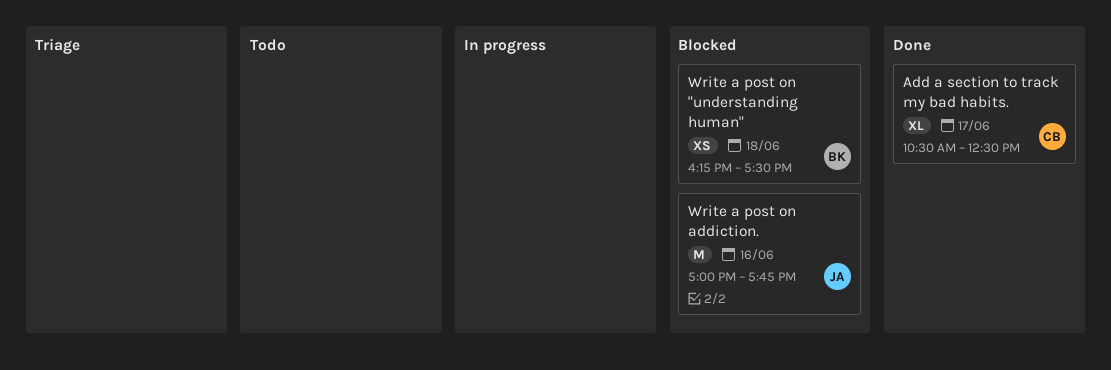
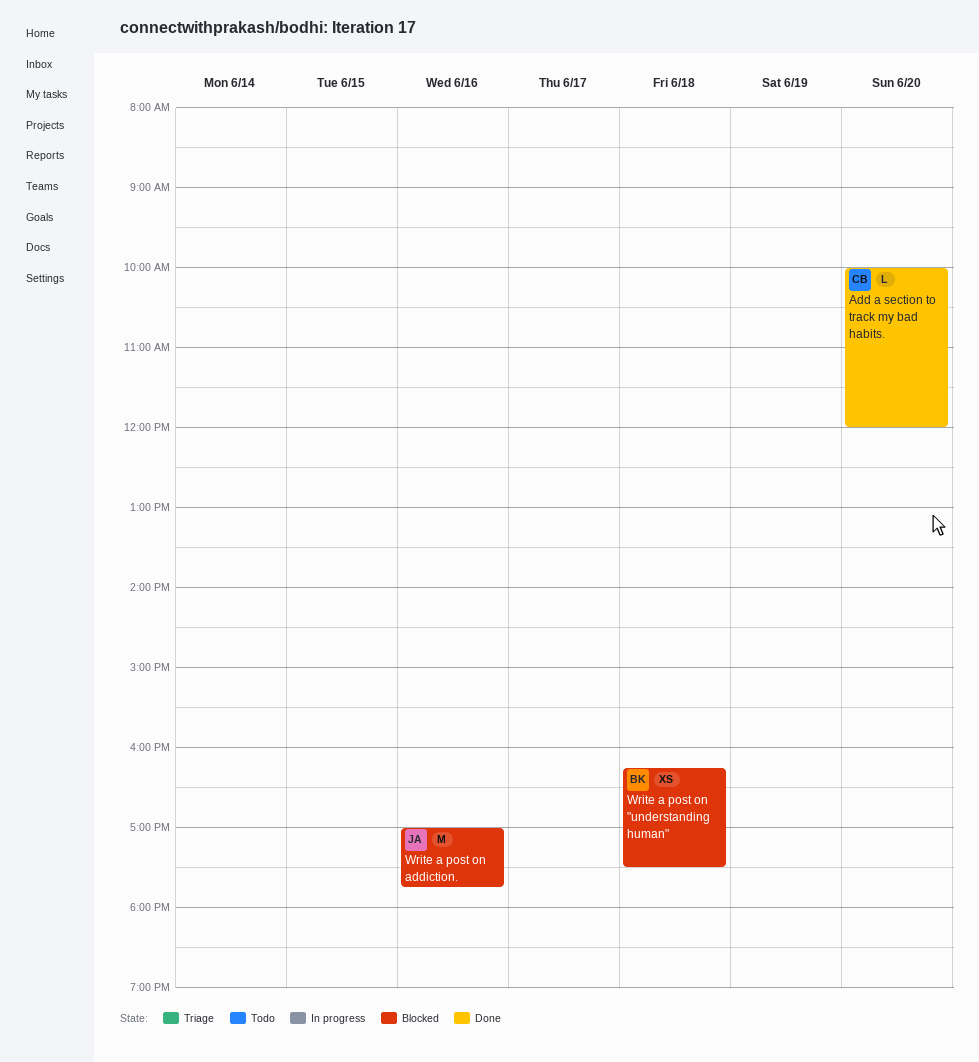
Add a section to track my bad habits., estimate: XL -> L
Add a section to track my bad habits., day: Jun 17 -> Jun 20
Add a section to track my bad habits., begins: 10:30 -> 10:00
Add a section to track my bad habits., ends: 12:30 -> 12:00

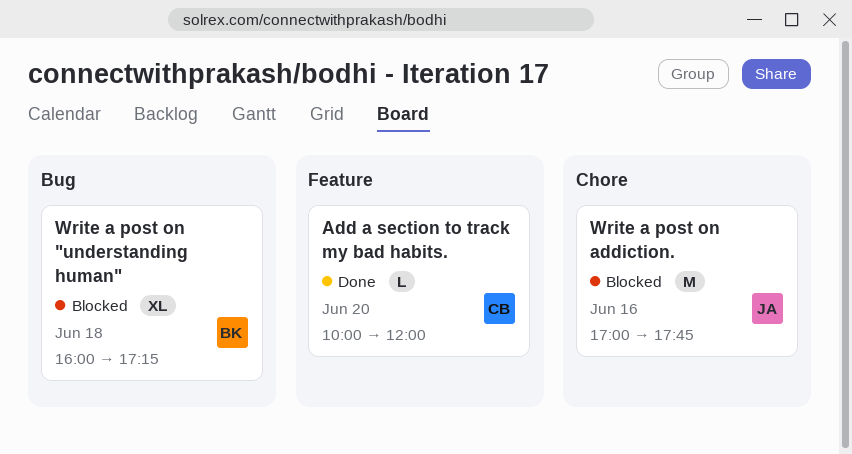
Write a post on "understanding human", estimate: XS -> XL
Write a post on "understanding human", begins: 16:15 -> 16:00
Write a post on "understanding human", ends: 17:30 -> 17:15

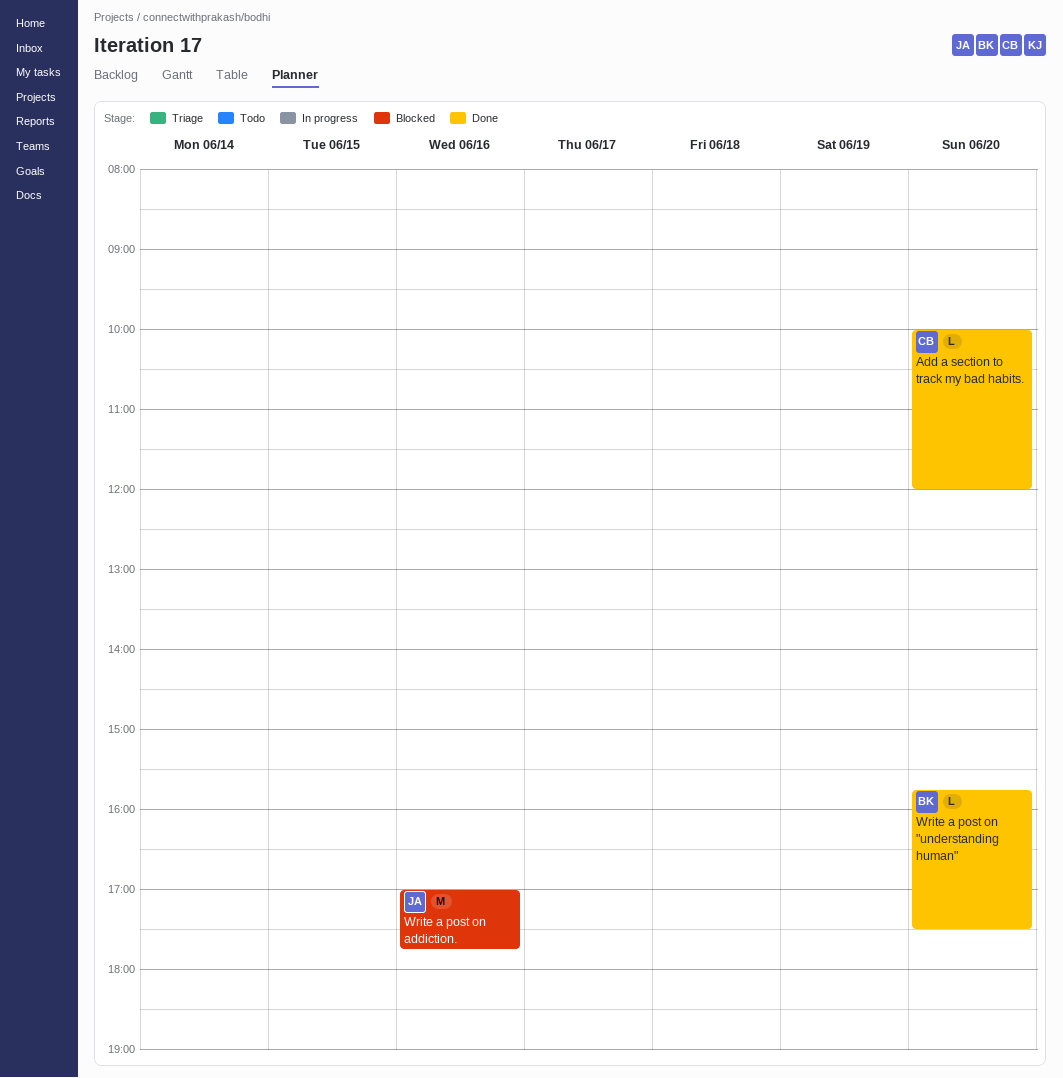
Write a post on "understanding human", status: Blocked -> Done
Write a post on "understanding human", estimate: XL -> L
Write a post on "understanding human", day: Jun 18 -> Jun 20
Write a post on "understanding human", begins: 16:00 -> 15:45
Write a post on "understanding human", ends: 17:15 -> 17:30

